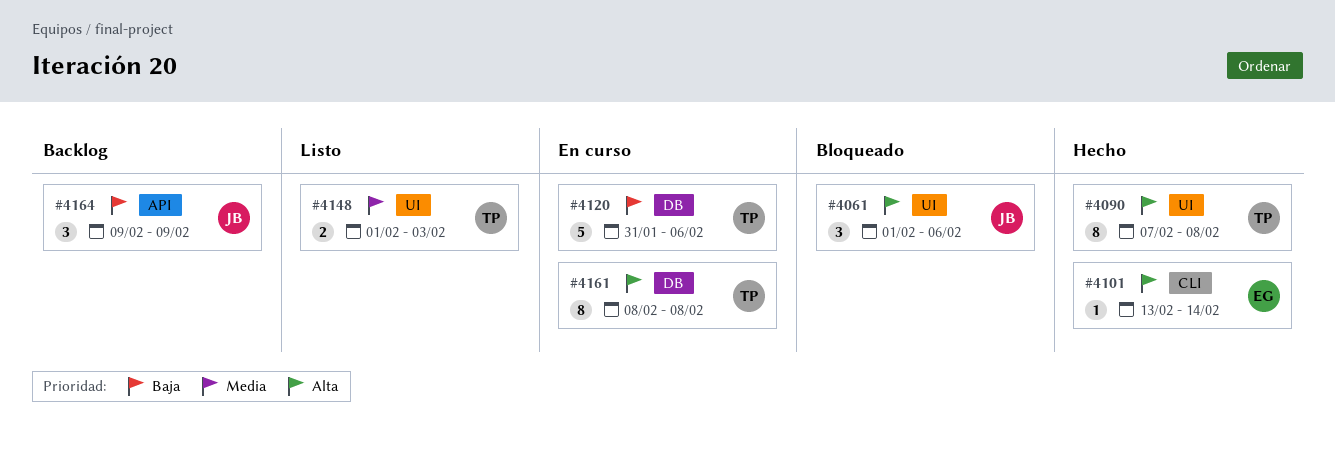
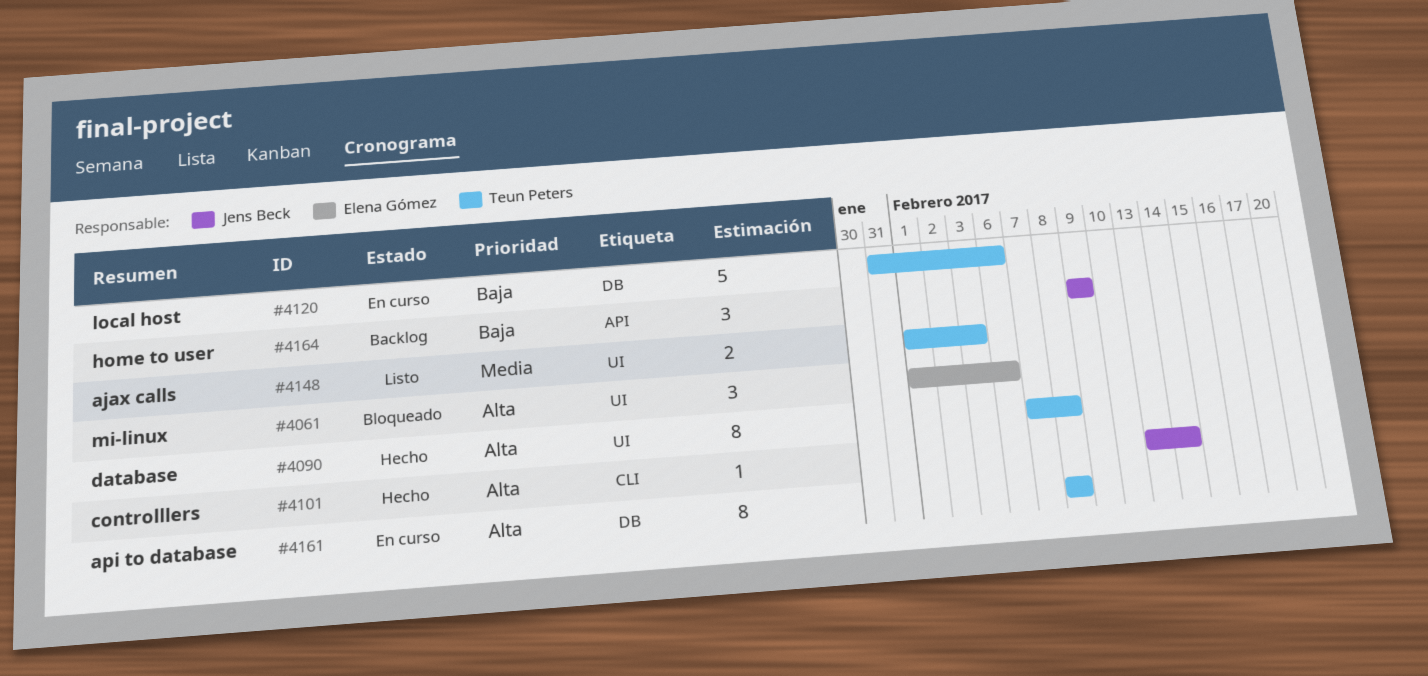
#4061, owner: Jens Beck -> Elena Gómez
#4101, owner: Elena Gómez -> Jens Beck

